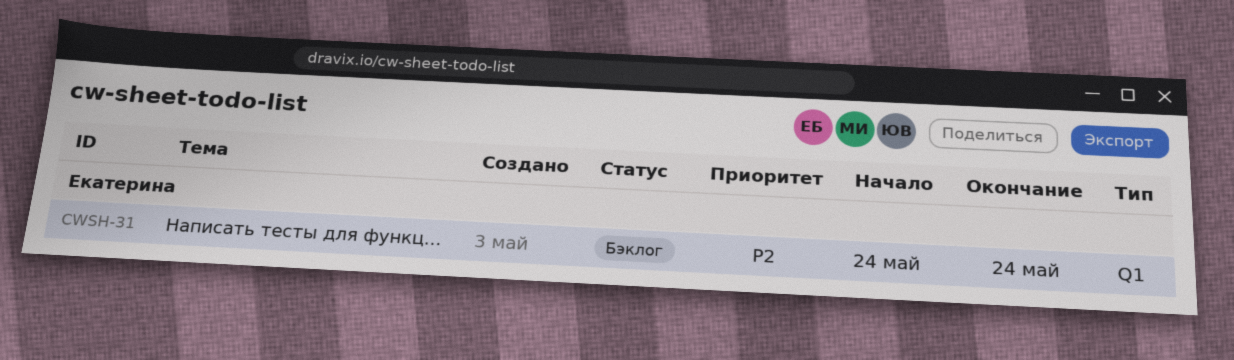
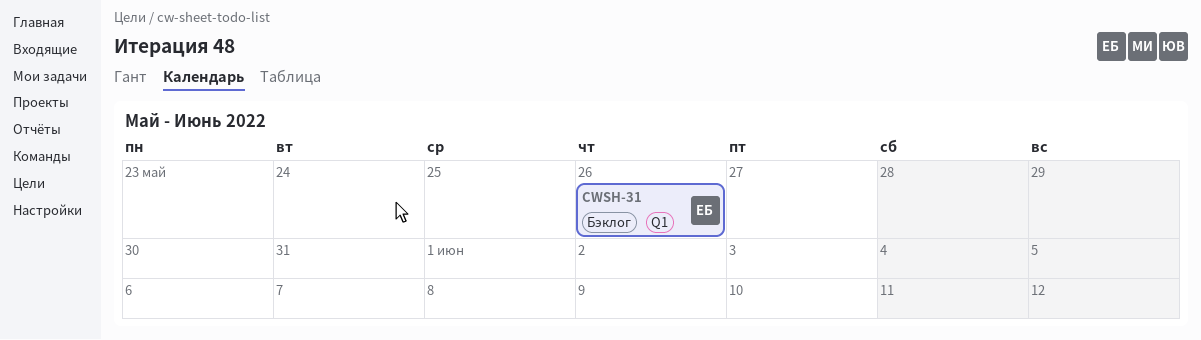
CWSH-31, due: May 24 -> May 26

